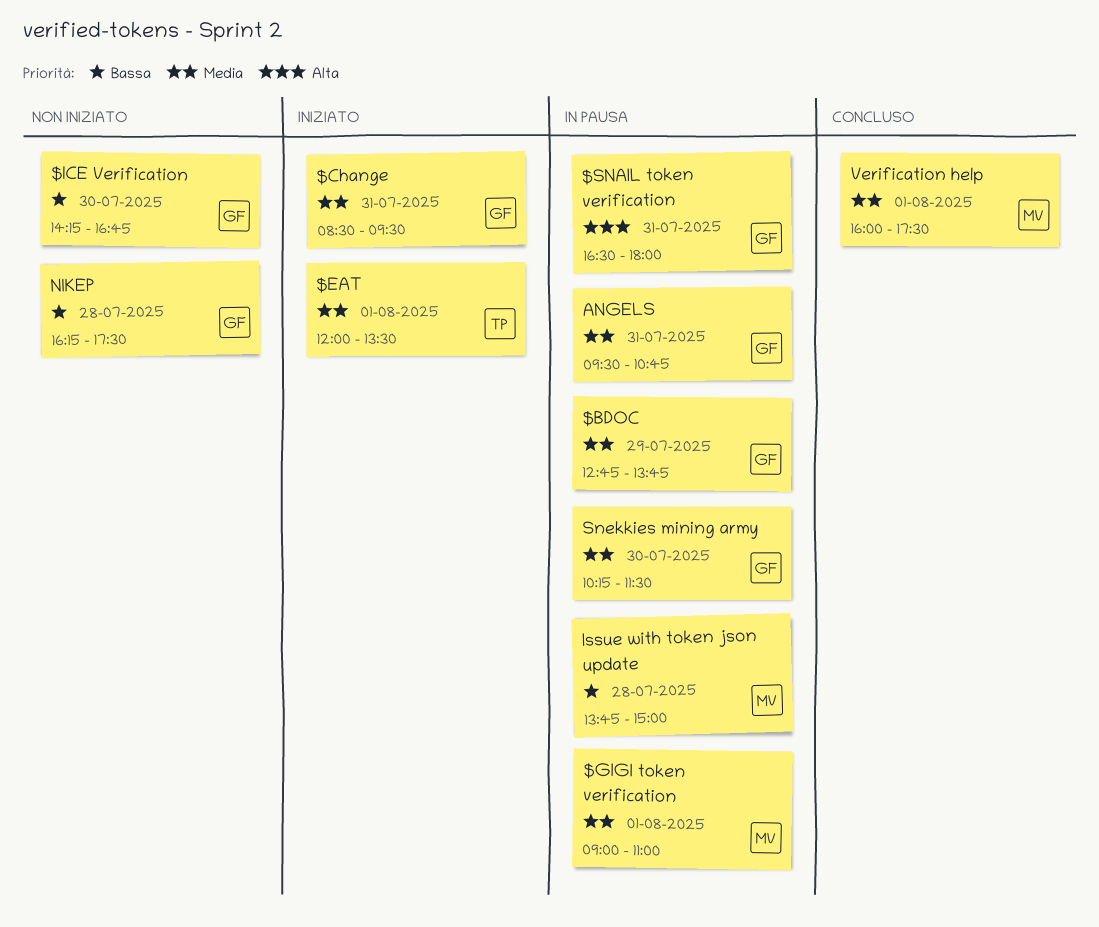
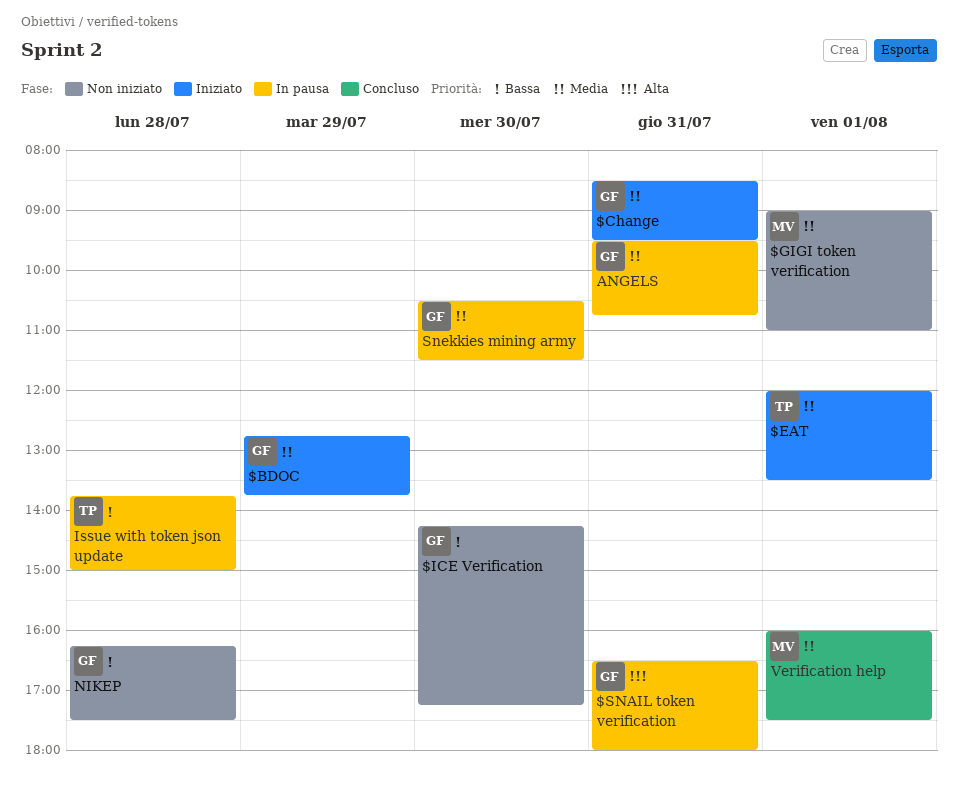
$BDOC, status: In pausa -> Iniziato
$GIGI token verification, status: In pausa -> Non iniziato
$ICE Verification, ends: 16:45 -> 17:15
Issue with token json update, owner: MV -> TP
Snekkies mining army, begins: 10:15 -> 10:30

